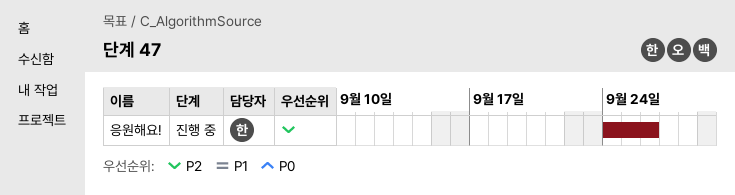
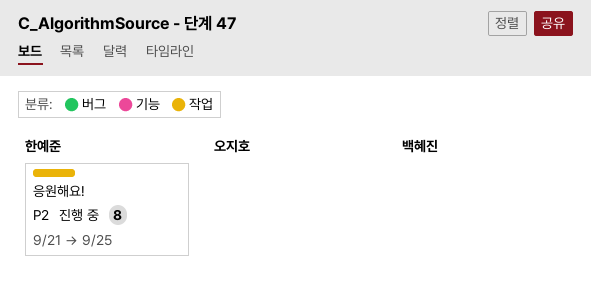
응원해요!, start: Sep 24 -> Sep 21
응원해요!, due: Sep 26 -> Sep 25

